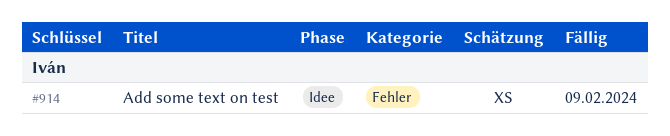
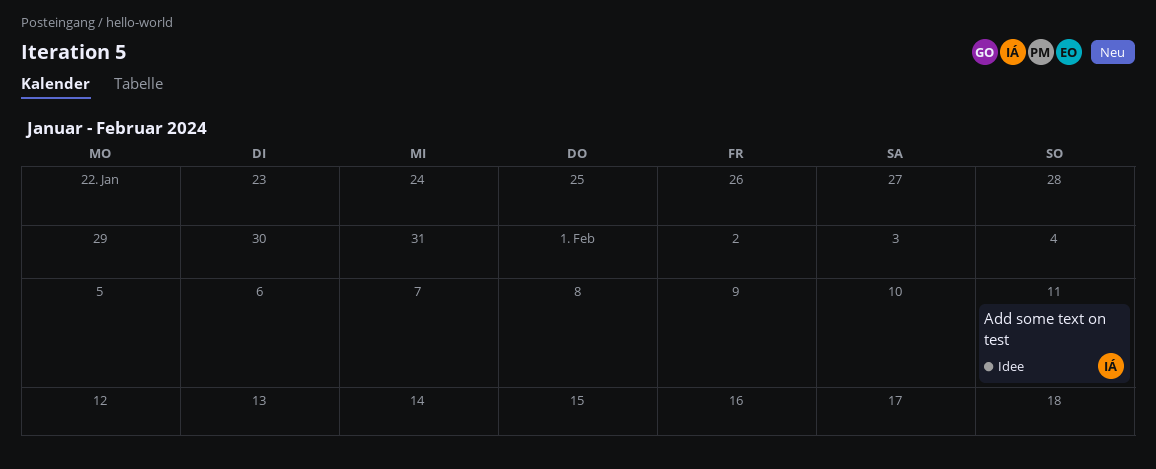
Add some text on test, due: Feb 9 -> Feb 11

